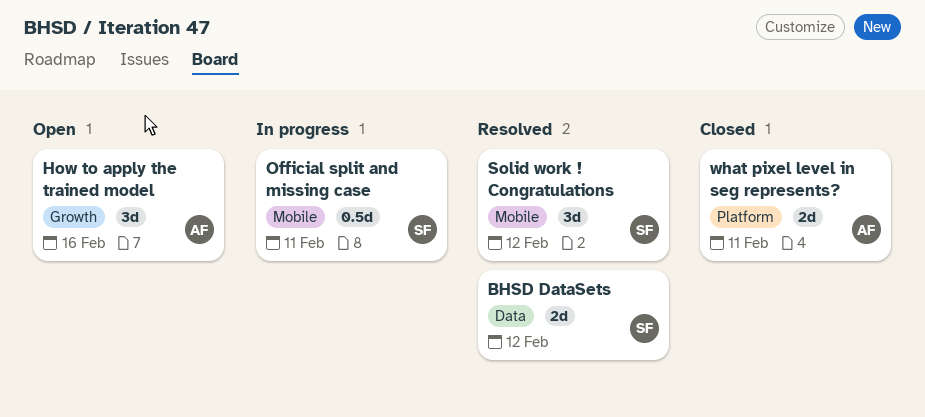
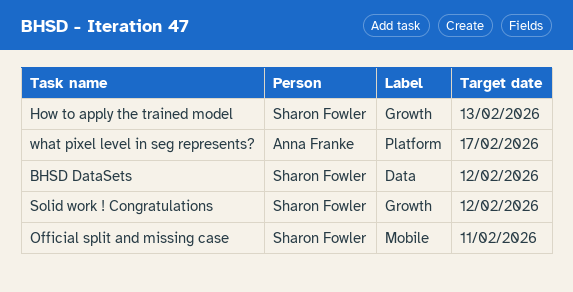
How to apply the trained model, owner: Anna Franke -> Sharon Fowler
How to apply the trained model, due: Feb 16 -> Feb 13
Solid work ! Congratulations, label: Mobile -> Growth
what pixel level in seg represents?, due: Feb 11 -> Feb 17

